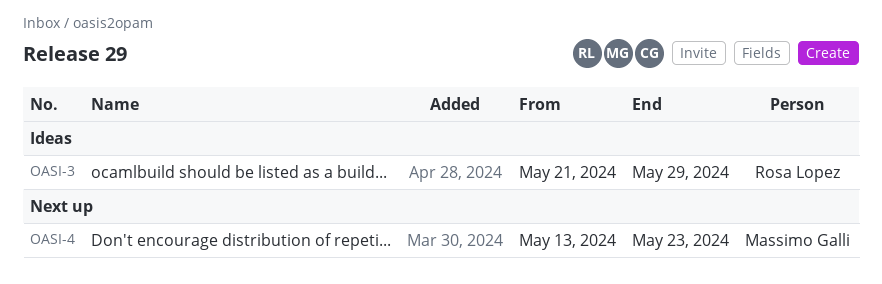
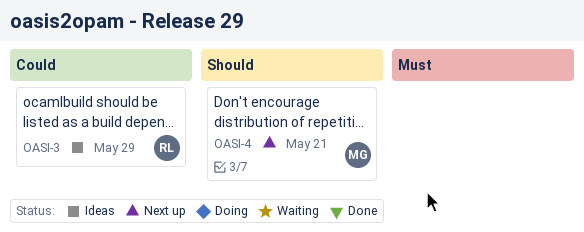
OASI-4, due: May 23 -> May 21

